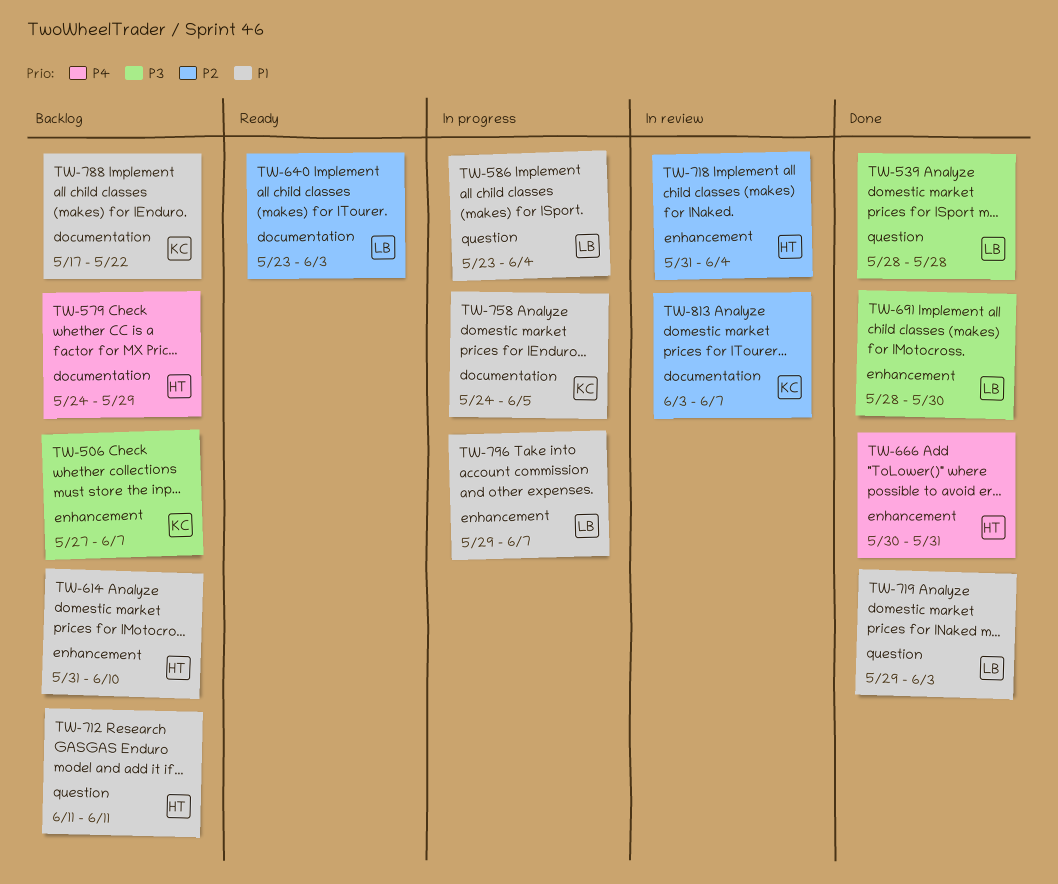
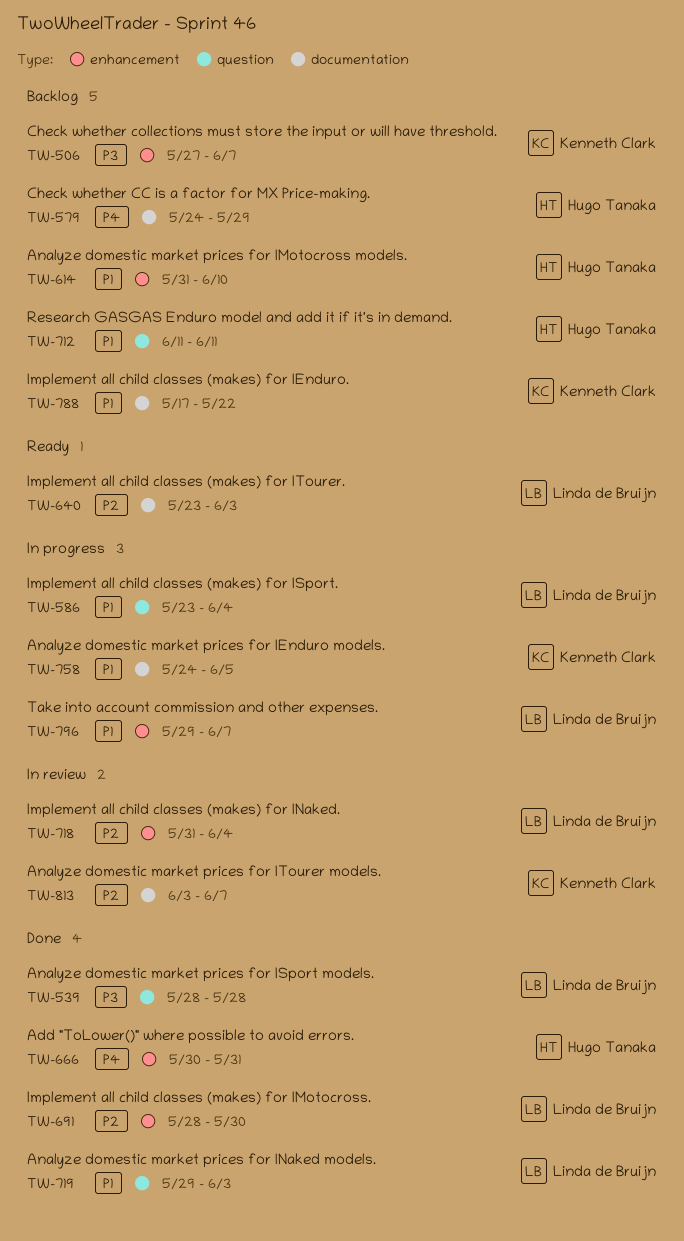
TW-691, priority: P3 -> P2
TW-718, owner: Hugo Tanaka -> Linda de Bruijn

